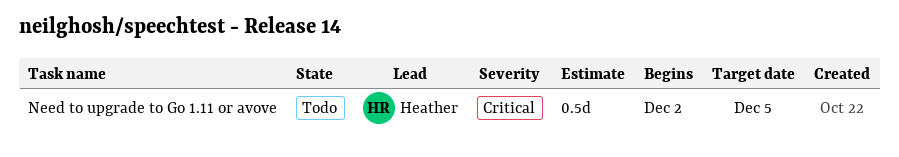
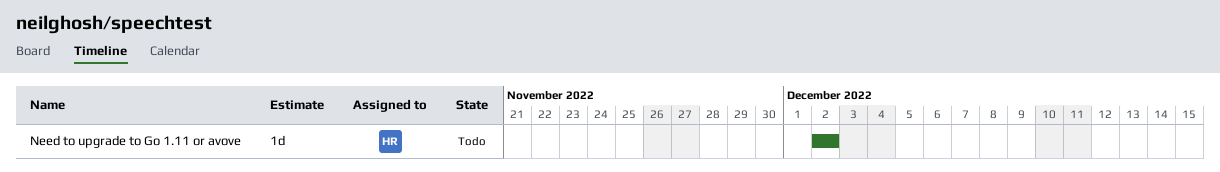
Need to upgrade to Go 1.11 or avove, estimate: 0.5d -> 1d
Need to upgrade to Go 1.11 or avove, due: Dec 5 -> Dec 2

